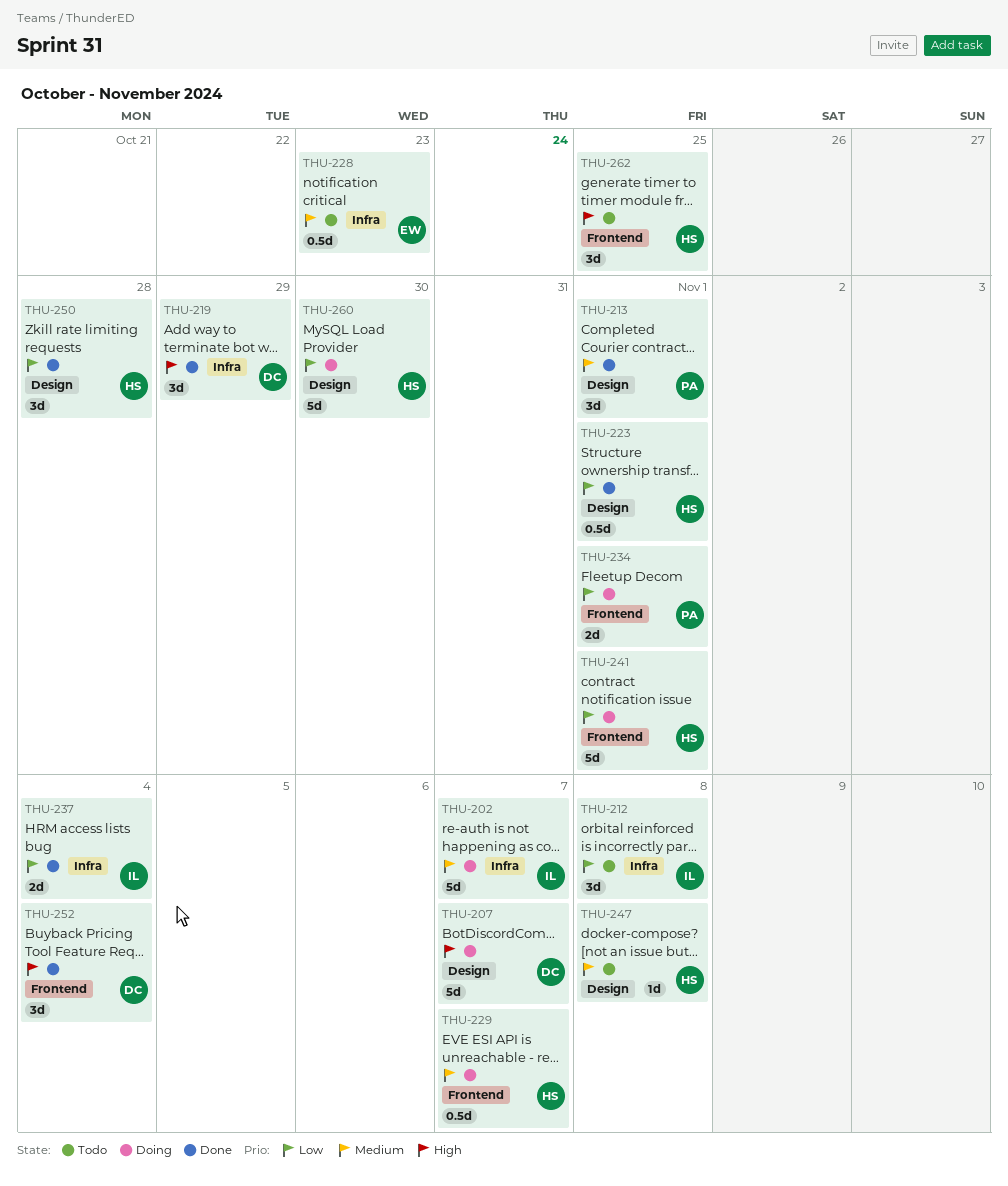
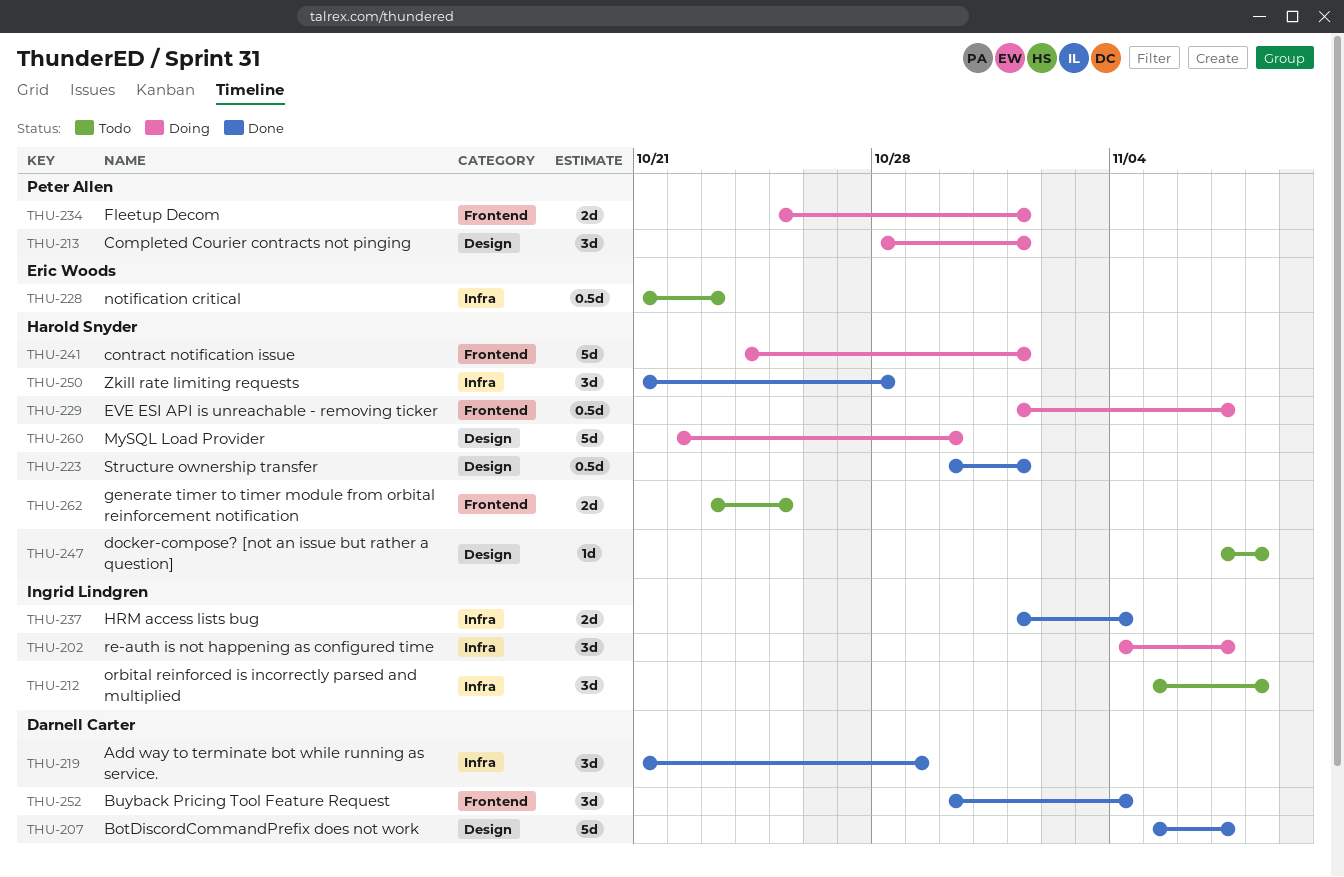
THU-202, estimate: 5d -> 3d
THU-207, status: Doing -> Done
THU-213, status: Done -> Doing
THU-250, label: Design -> Infra
THU-262, estimate: 3d -> 2d

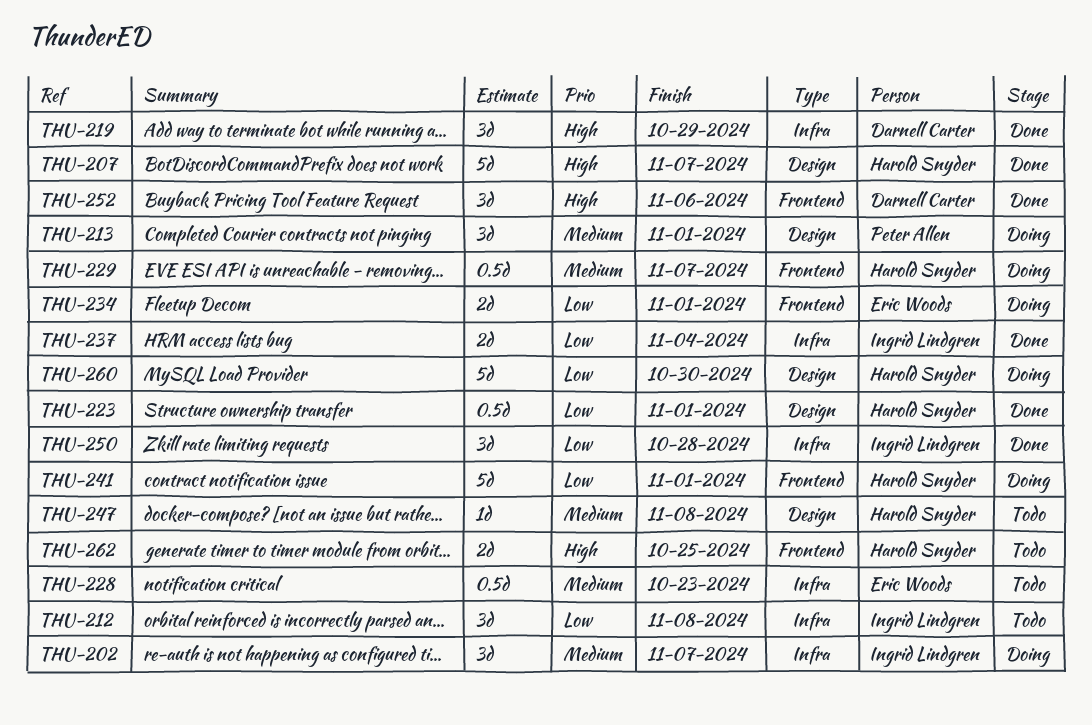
THU-207, owner: Darnell Carter -> Harold Snyder
THU-234, owner: Peter Allen -> Eric Woods
THU-250, owner: Harold Snyder -> Ingrid Lindgren
THU-252, due: Nov 4 -> Nov 6

